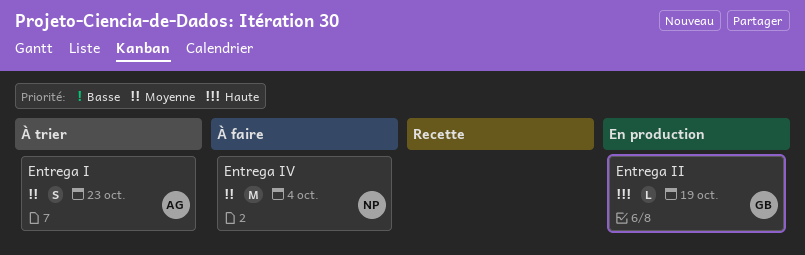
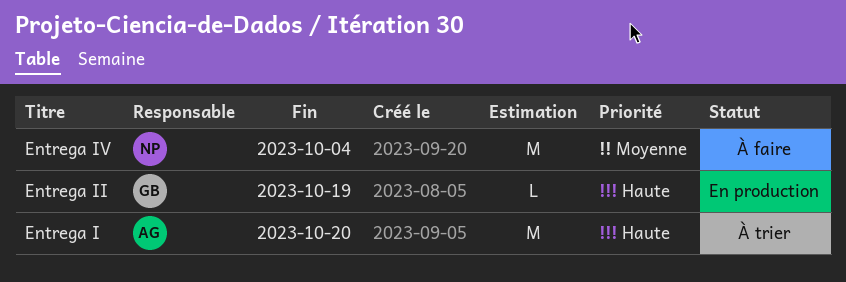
Entrega I, priority: Moyenne -> Haute
Entrega I, estimate: S -> M
Entrega I, due: Oct 23 -> Oct 20

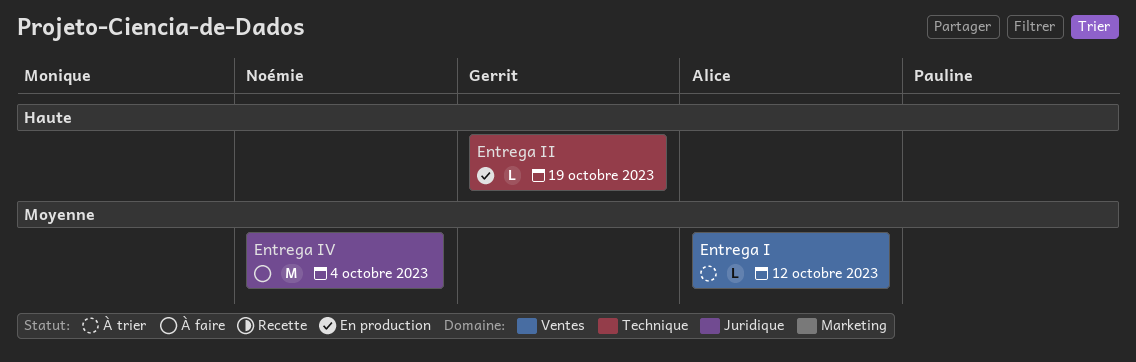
Entrega I, priority: Haute -> Moyenne
Entrega I, estimate: M -> L
Entrega I, due: Oct 20 -> Oct 12

